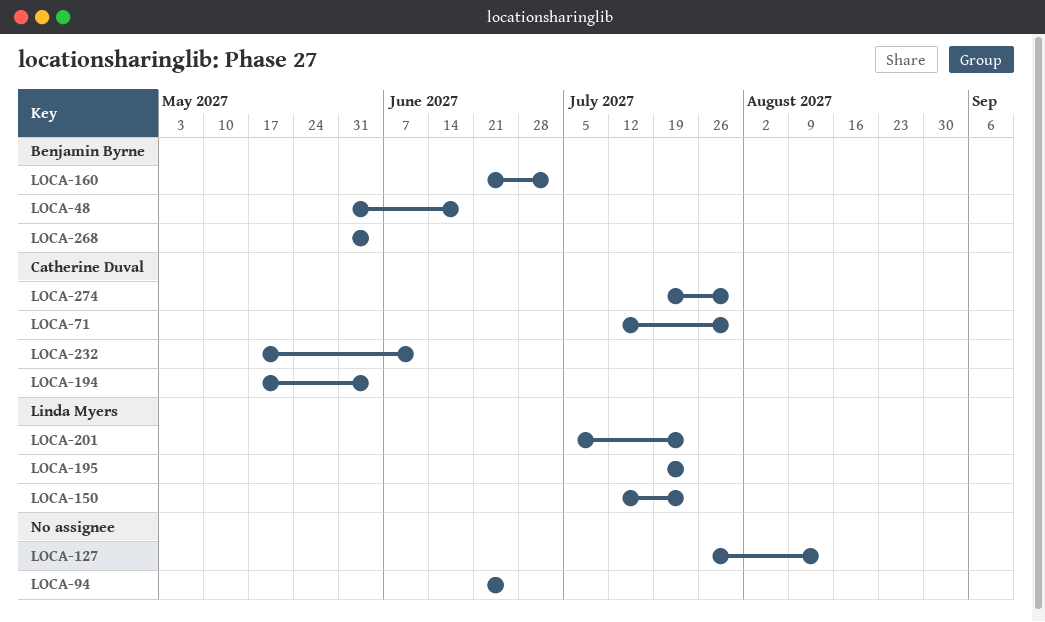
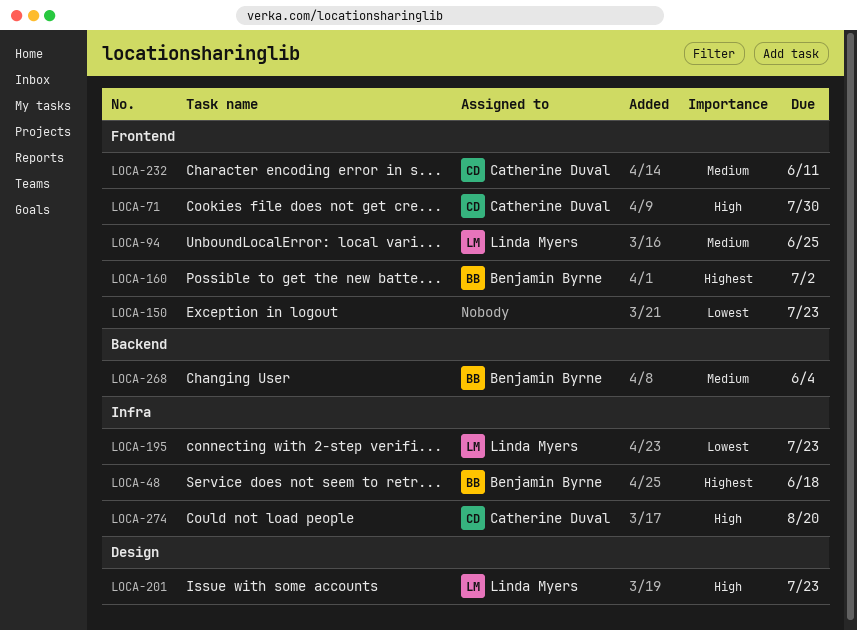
LOCA-94, owner: none -> Linda Myers
LOCA-127: present -> none
LOCA-150, owner: Linda Myers -> none
LOCA-194: present -> none
LOCA-274, due: Jul 30 -> Aug 20

